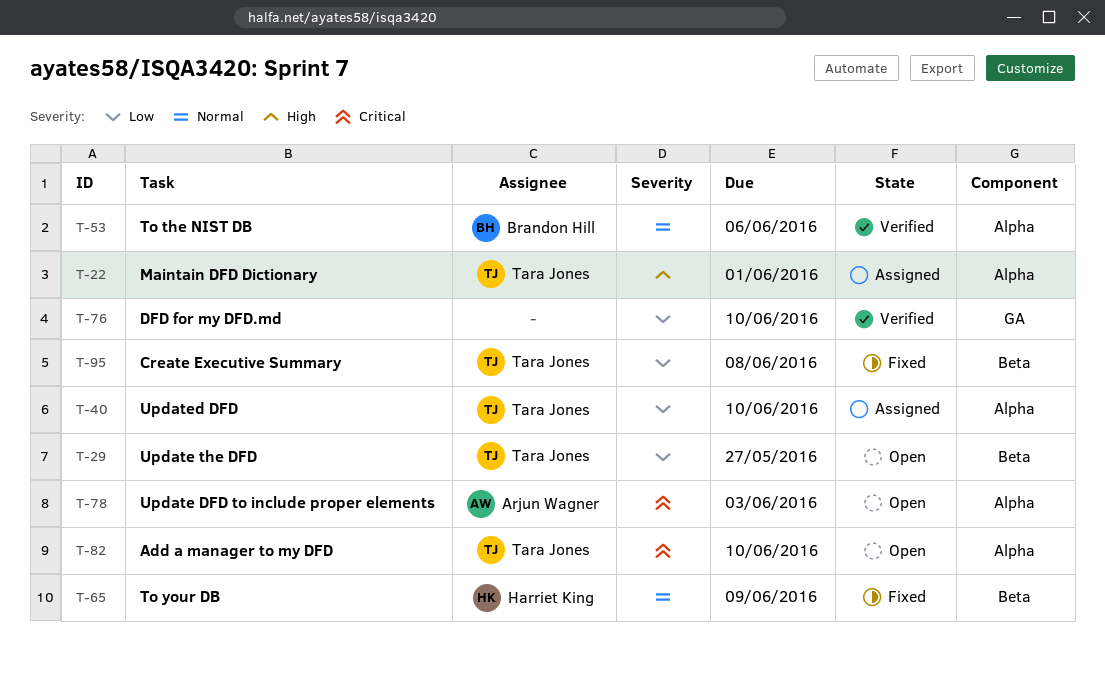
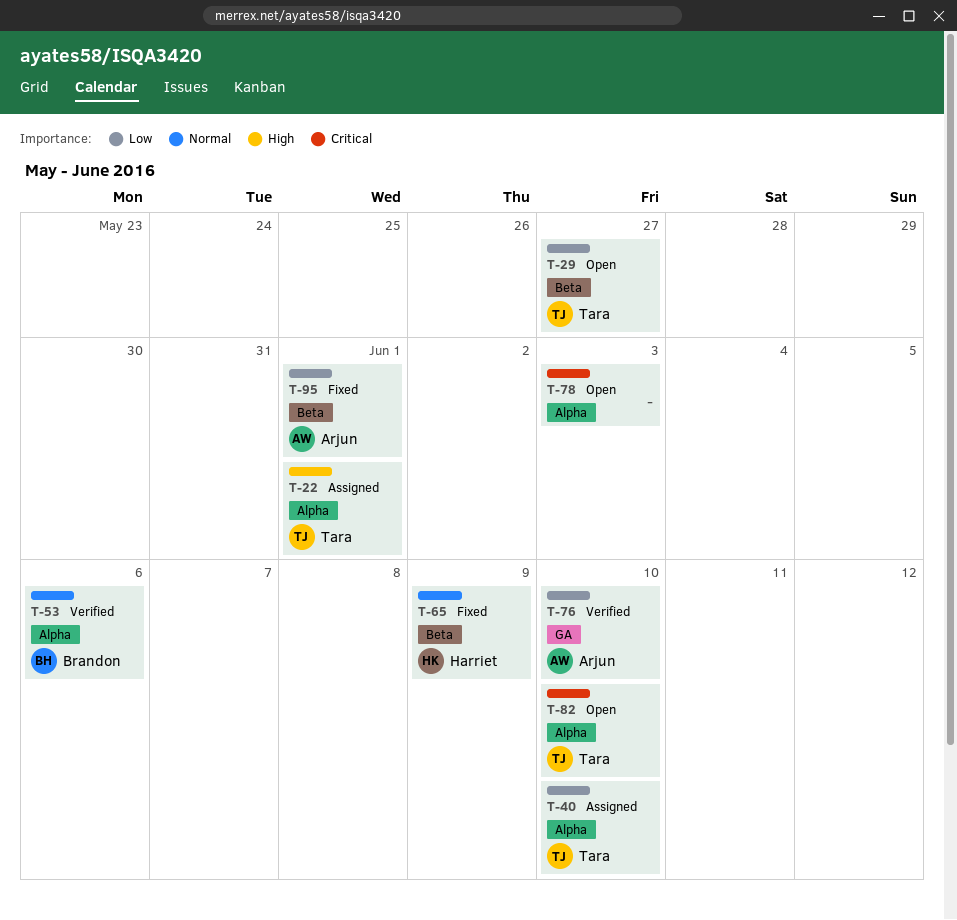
T-76, owner: none -> Arjun Wagner
T-78, owner: Arjun Wagner -> none
T-95, owner: Tara Jones -> Arjun Wagner
T-95, due: Jun 8 -> Jun 1

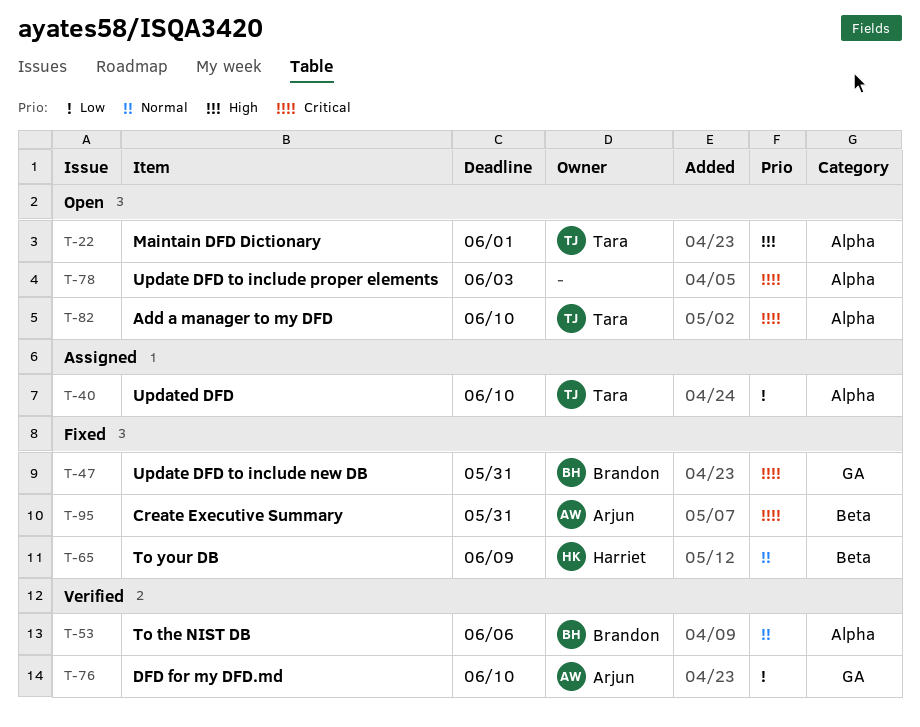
T-22, status: Assigned -> Open
T-29: present -> none
T-47: none -> present
T-95, priority: Low -> Critical
T-95, due: Jun 1 -> May 31

